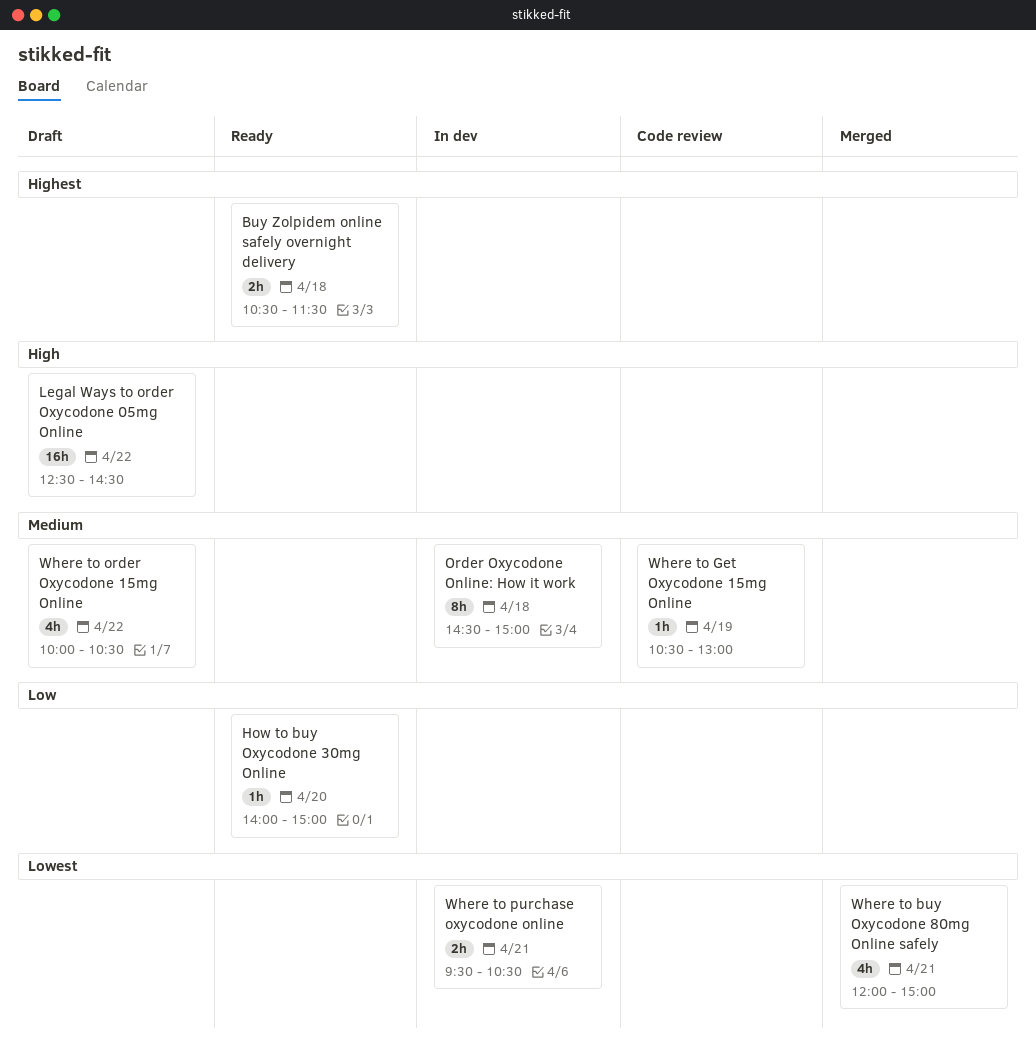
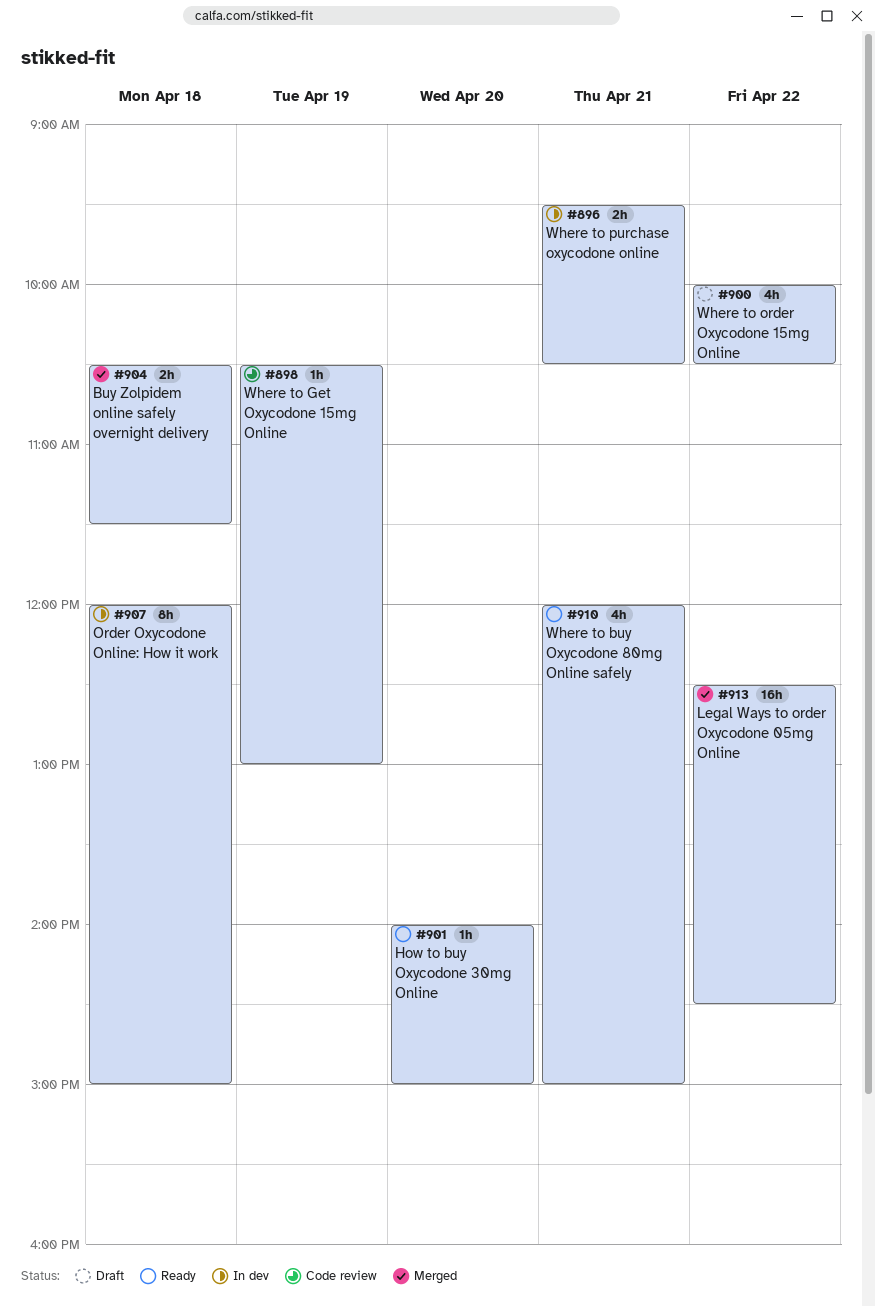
Buy Zolpidem online safely overnight delivery, status: Ready -> Merged
Legal Ways to order Oxycodone 05mg Online, status: Draft -> Merged
Order Oxycodone Online: How it work, begins: 14:30 -> 12:00
Where to buy Oxycodone 80mg Online safely, status: Merged -> Ready

